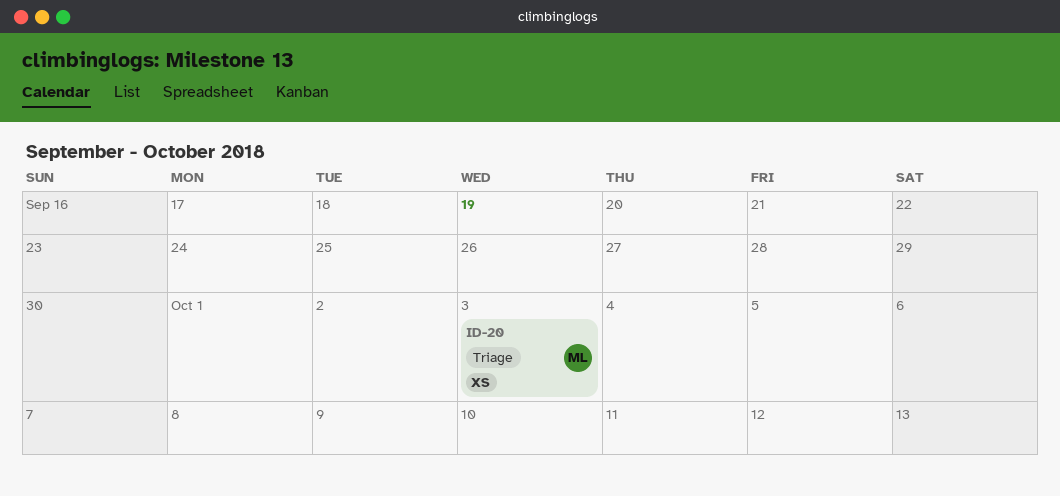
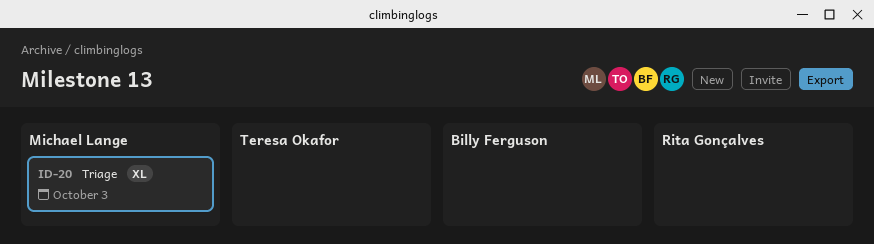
ID-20, estimate: XS -> XL

